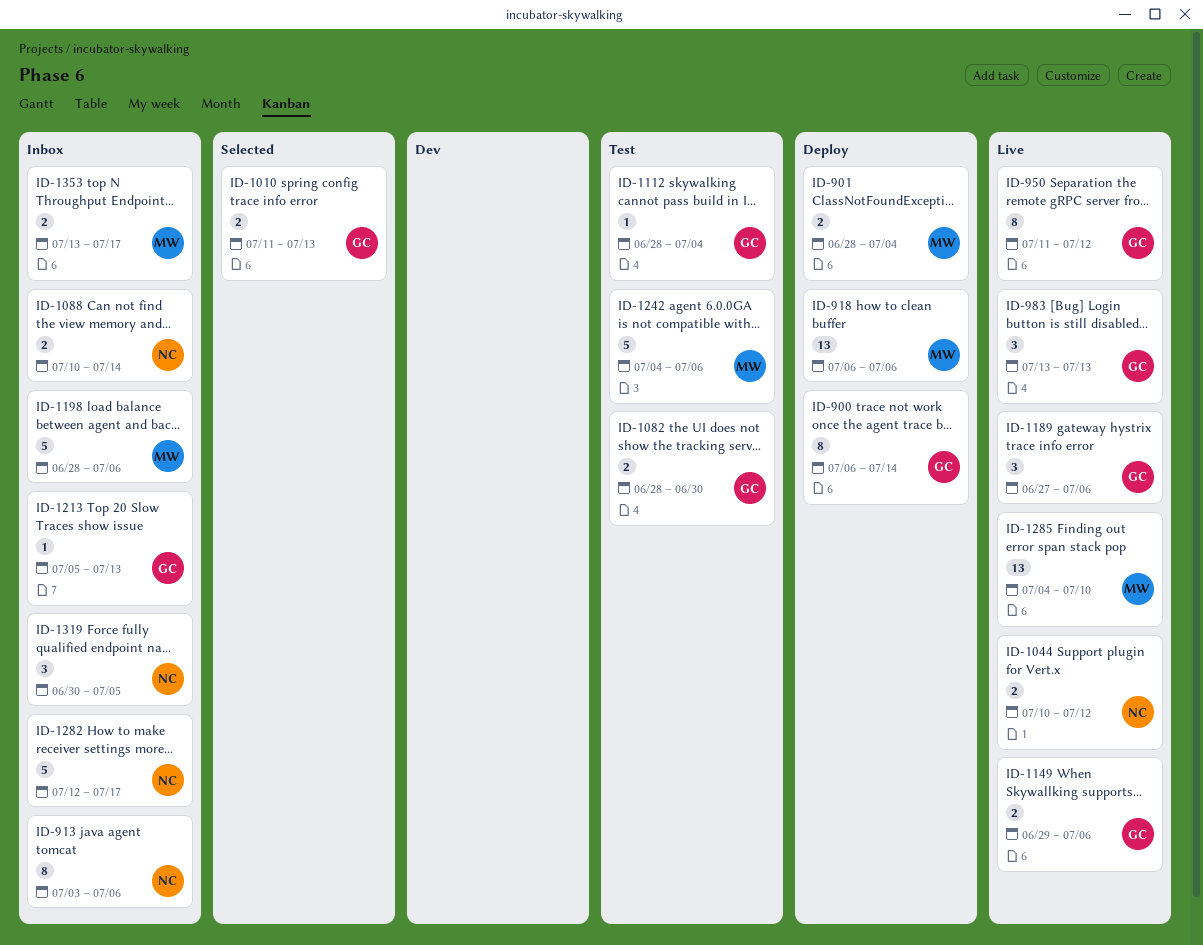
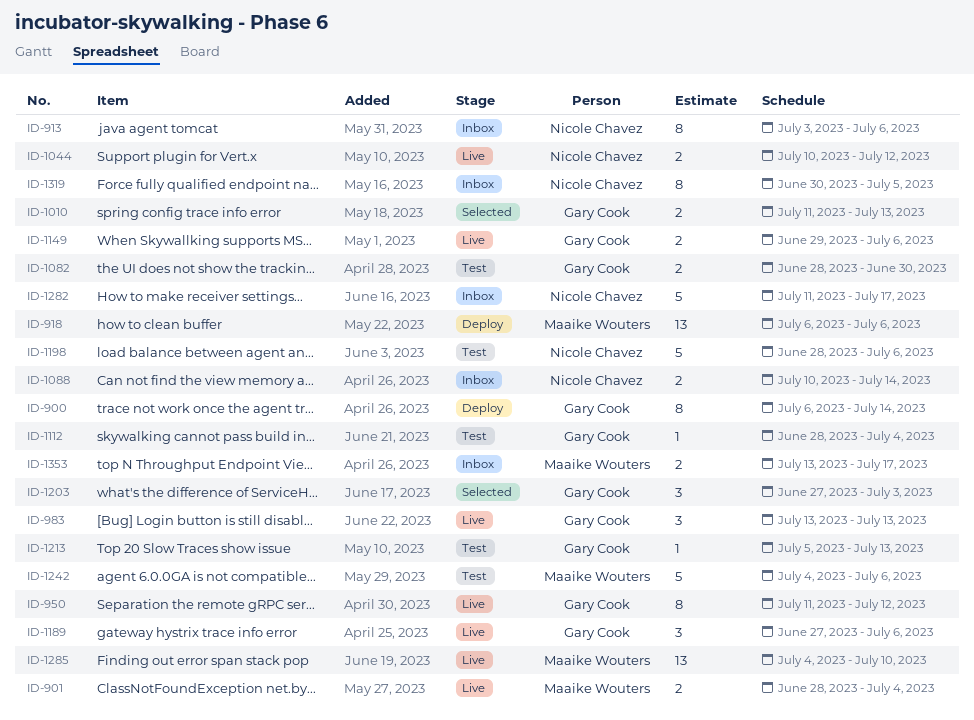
ID-901, status: Deploy -> Live
ID-1198, status: Inbox -> Test
ID-1198, owner: Maaike Wouters -> Nicole Chavez
ID-1203: none -> present
ID-1213, status: Inbox -> Test
ID-1282, start: Jul 12 -> Jul 11
ID-1319, estimate: 3 -> 8

